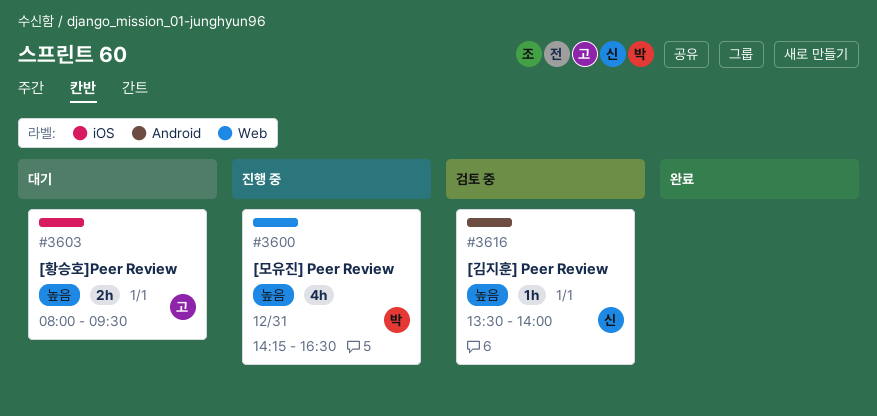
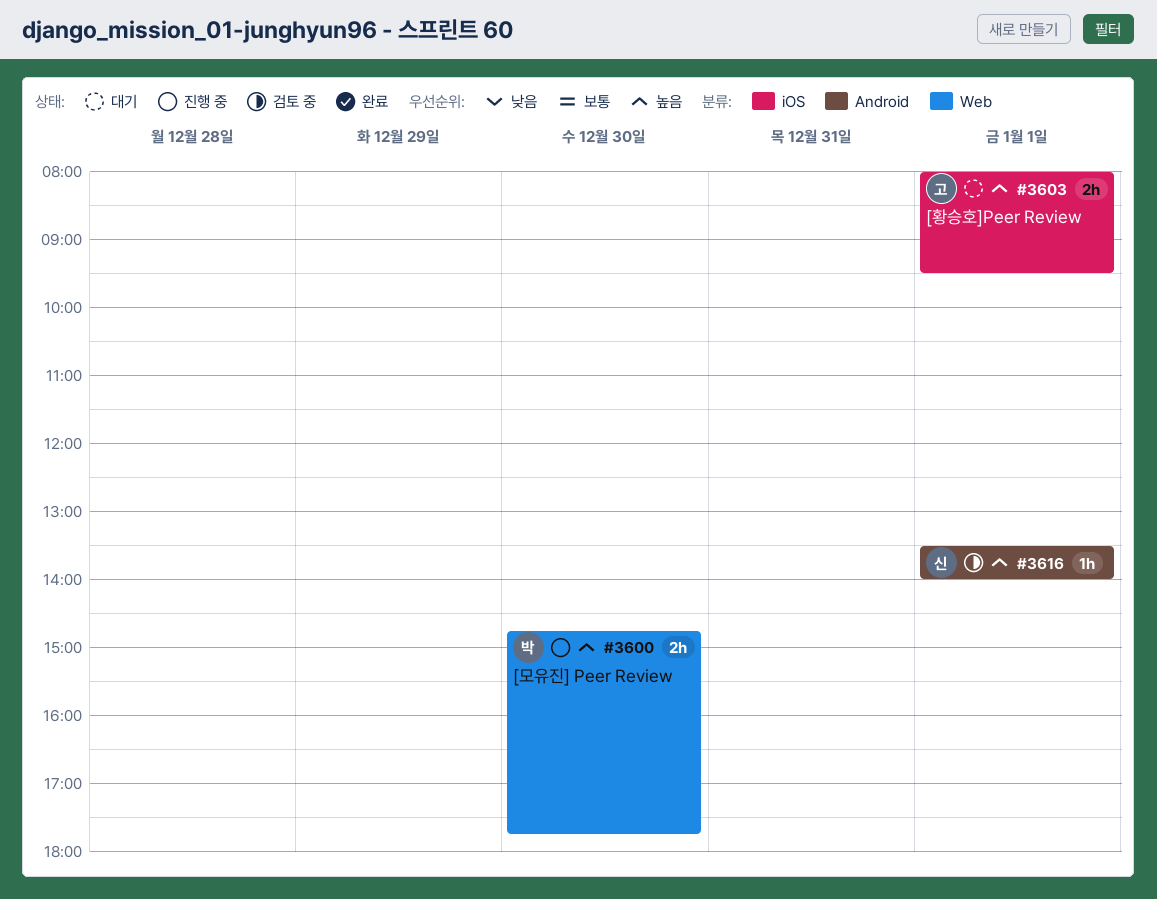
#3600, estimate: 4h -> 2h
#3600, day: Dec 31 -> Dec 30
#3600, begins: 14:15 -> 14:45
#3600, ends: 16:30 -> 17:45

